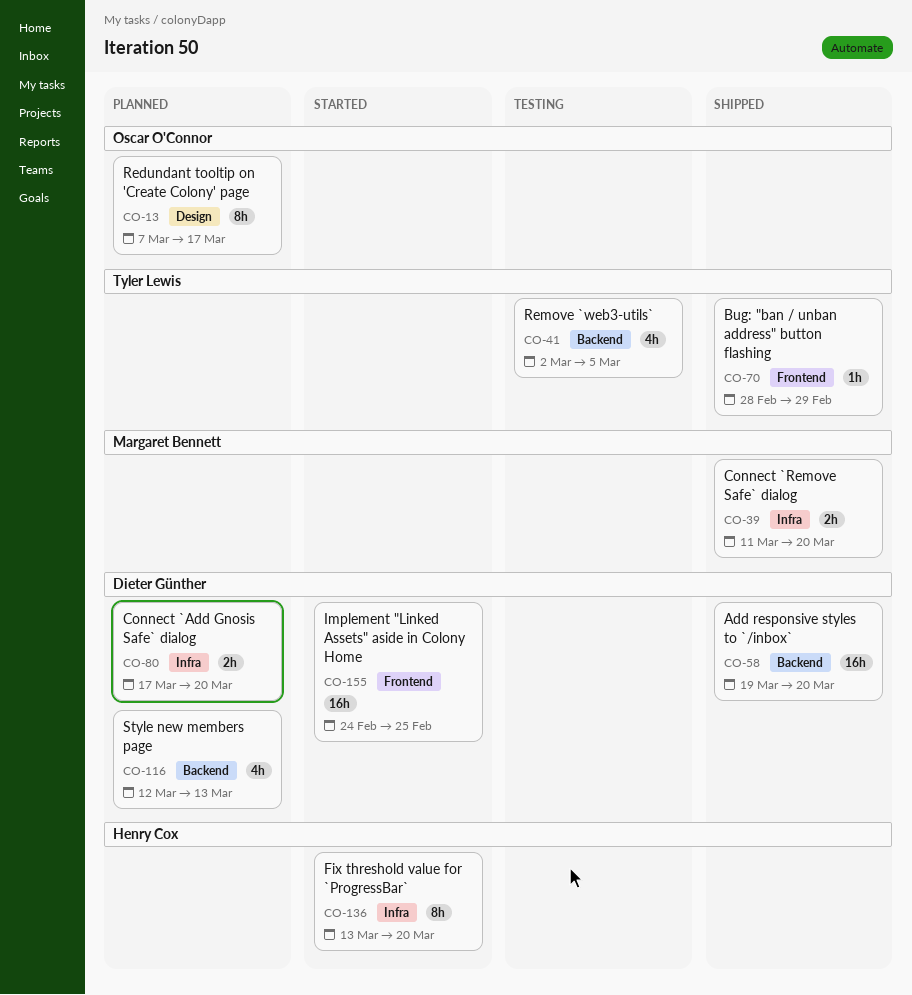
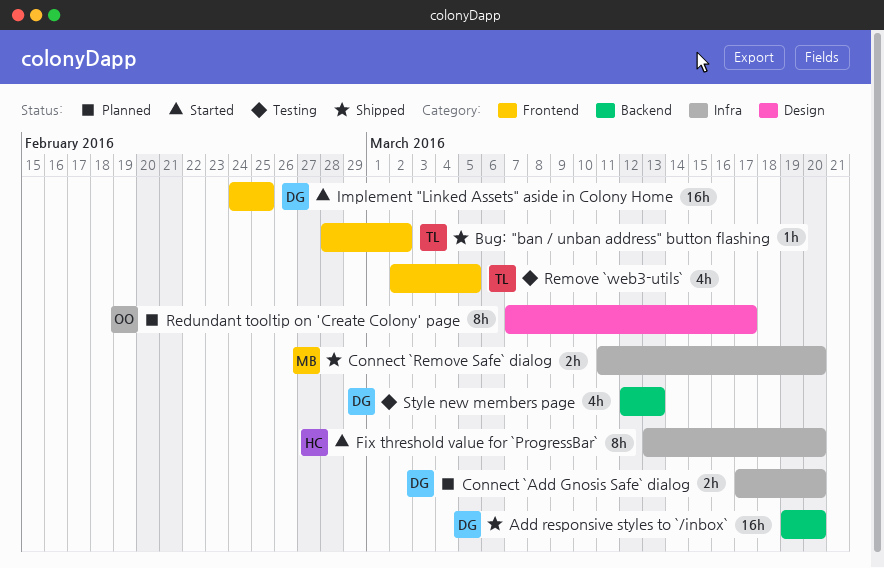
Bug: "ban / unban address" button flashing, due: Feb 29 -> Mar 2
Remove `web3-utils`, label: Backend -> Frontend
Style new members page, status: Planned -> Testing

